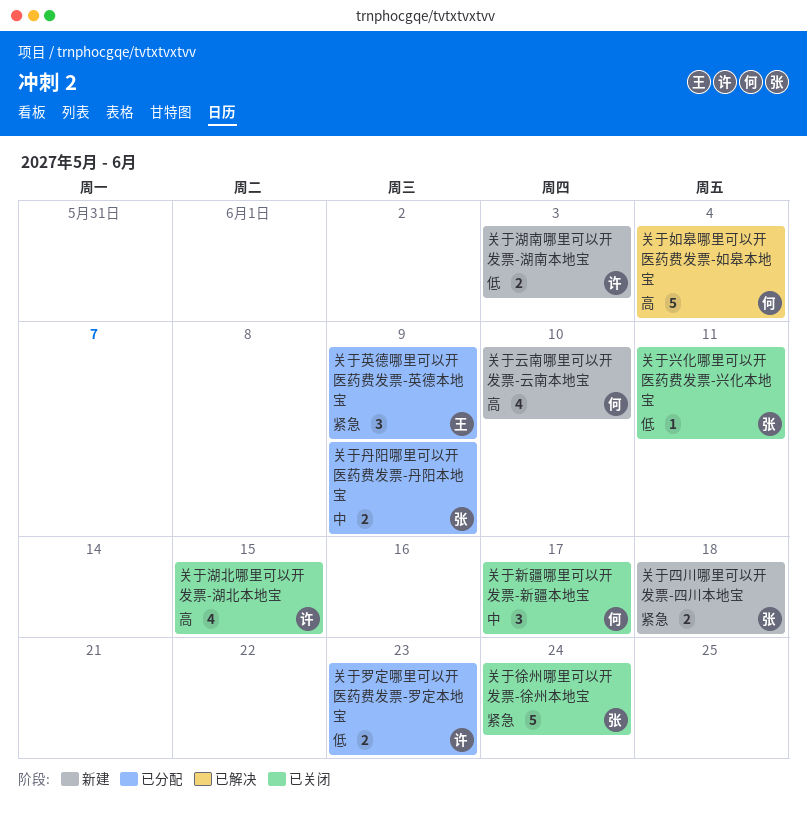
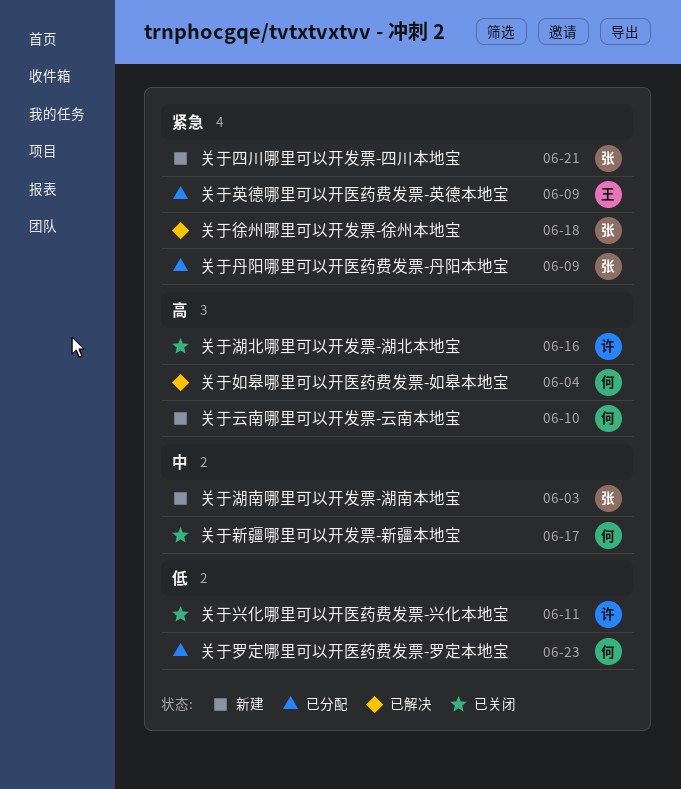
关于丹阳哪里可以开医药费发票-丹阳本地宝, priority: 中 -> 紧急
关于兴化哪里可以开医药费发票-兴化本地宝, owner: 张 -> 许
关于四川哪里可以开发票-四川本地宝, due: Jun 18 -> Jun 21
关于徐州哪里可以开发票-徐州本地宝, status: 已关闭 -> 已解决
关于徐州哪里可以开发票-徐州本地宝, due: Jun 24 -> Jun 18
关于湖北哪里可以开发票-湖北本地宝, due: Jun 15 -> Jun 16
关于湖南哪里可以开发票-湖南本地宝, owner: 许 -> 张
关于湖南哪里可以开发票-湖南本地宝, priority: 低 -> 中
关于罗定哪里可以开医药费发票-罗定本地宝, owner: 许 -> 何

